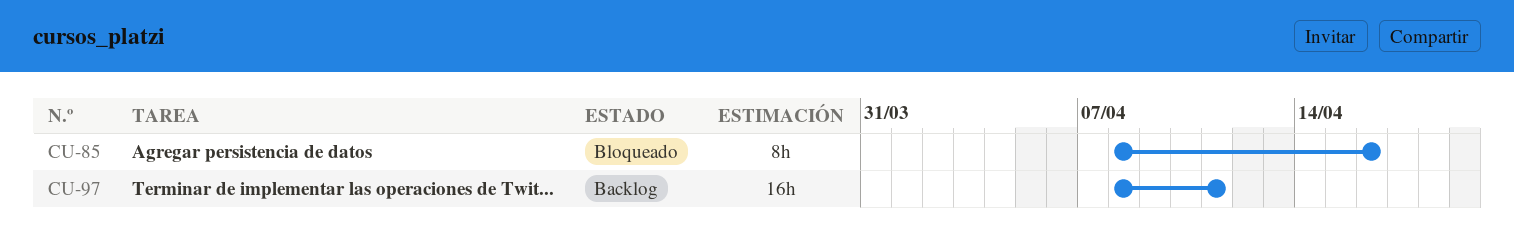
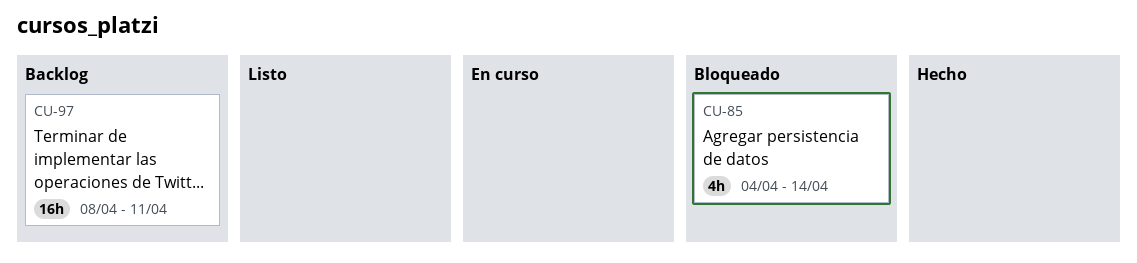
CU-85, estimate: 8h -> 4h
CU-85, start: Apr 8 -> Apr 4
CU-85, due: Apr 16 -> Apr 14

